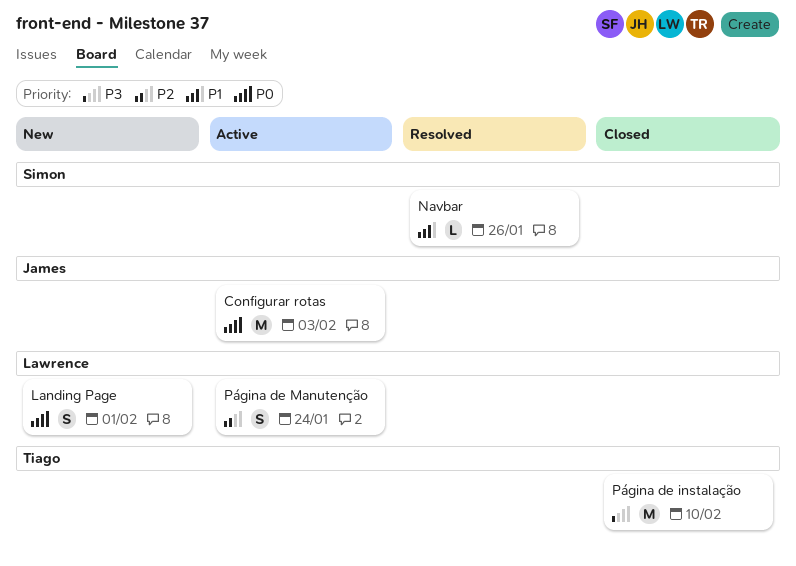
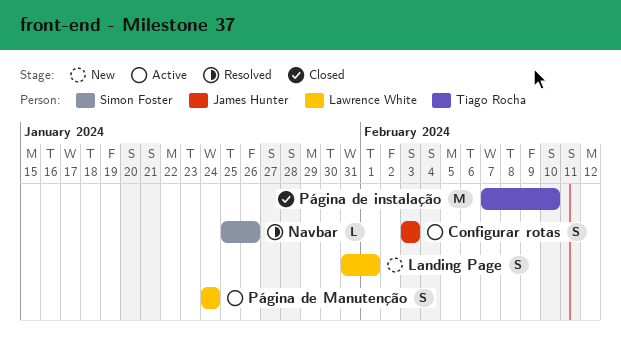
Configurar rotas, estimate: M -> S

